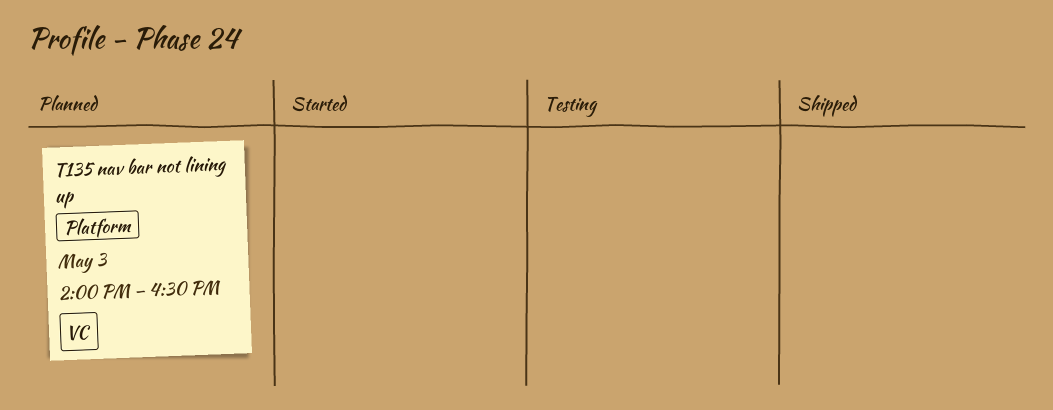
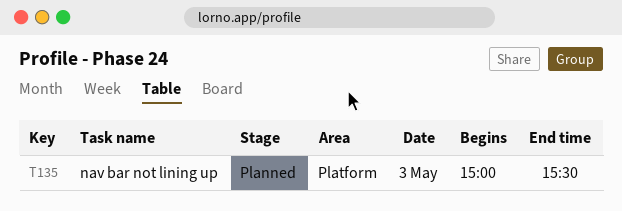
T135, begins: 14:00 -> 15:00
T135, ends: 16:30 -> 15:30

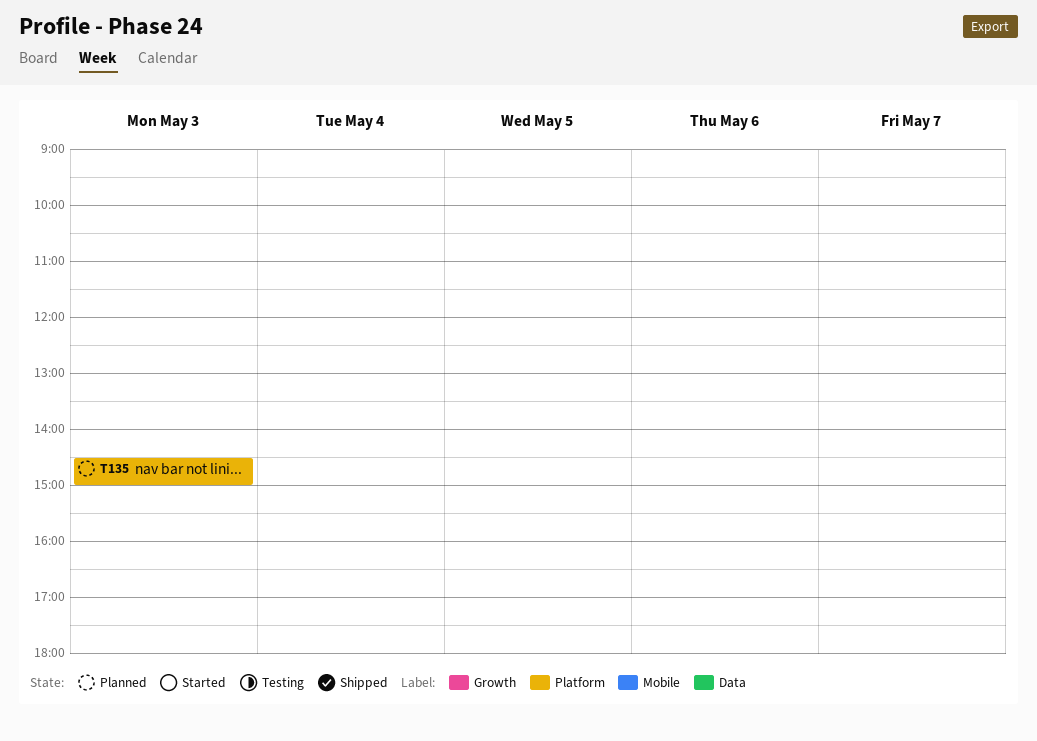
T135, begins: 15:00 -> 14:30
T135, ends: 15:30 -> 15:00

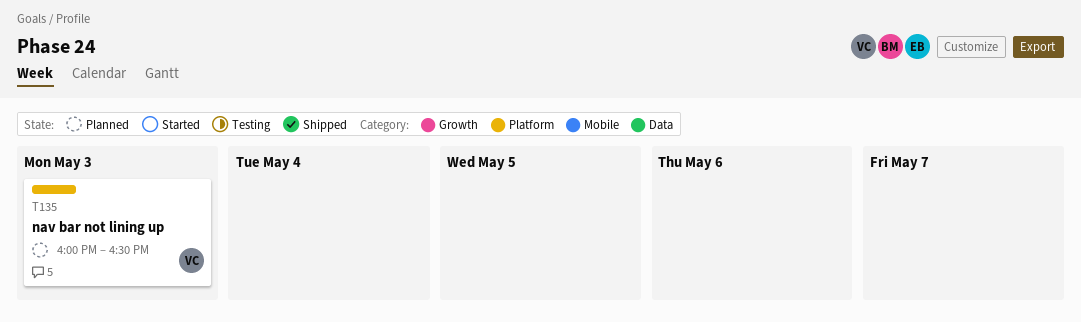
T135, begins: 14:30 -> 16:00
T135, ends: 15:00 -> 16:30

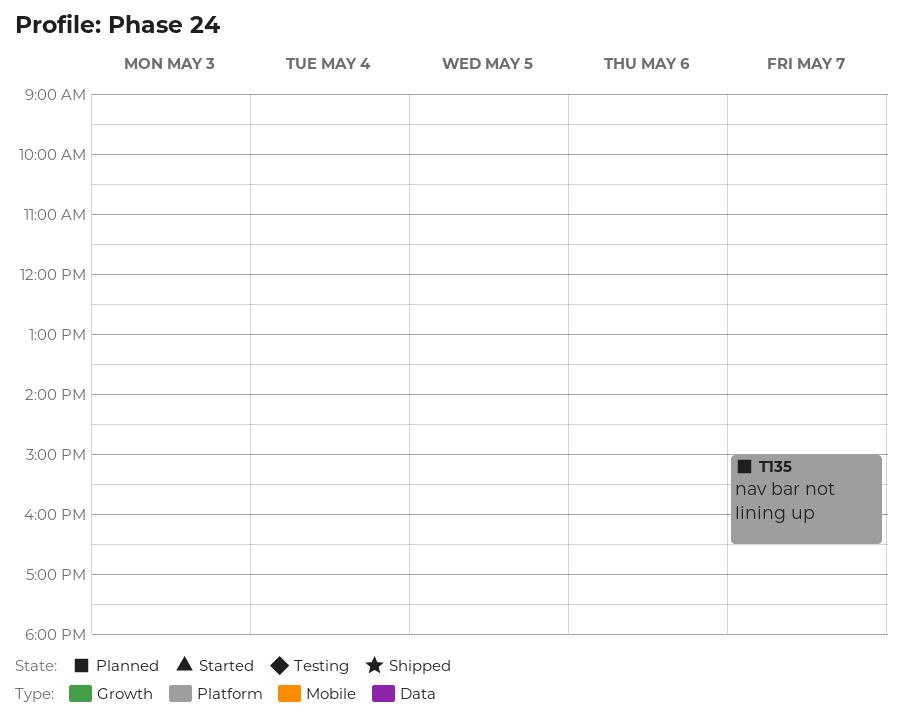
T135, day: May 3 -> May 7
T135, begins: 16:00 -> 15:00

